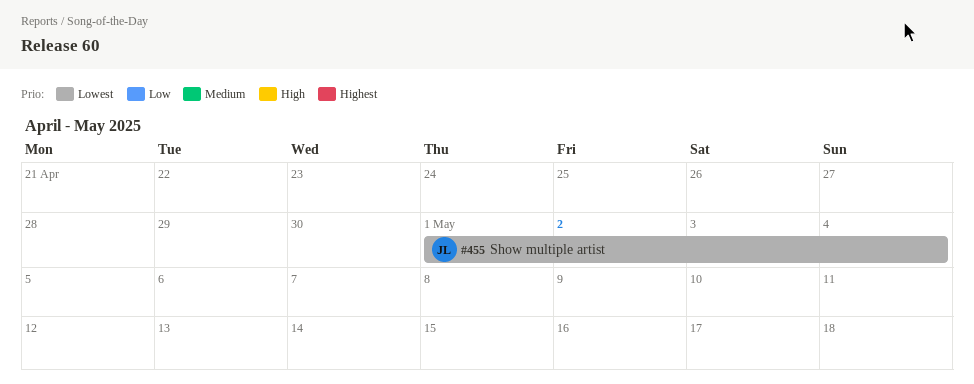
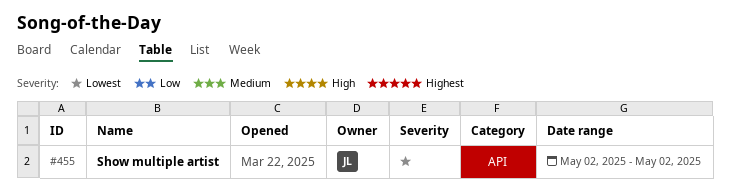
#455, start: May 1 -> May 2
#455, due: May 4 -> May 2

